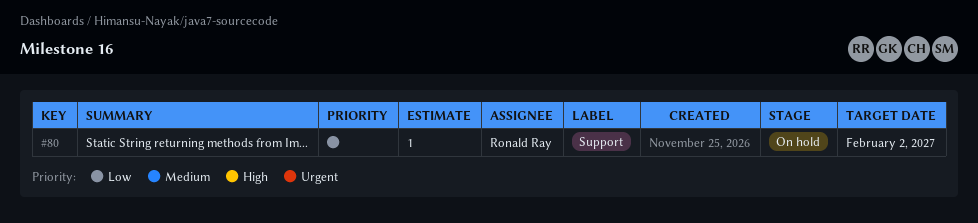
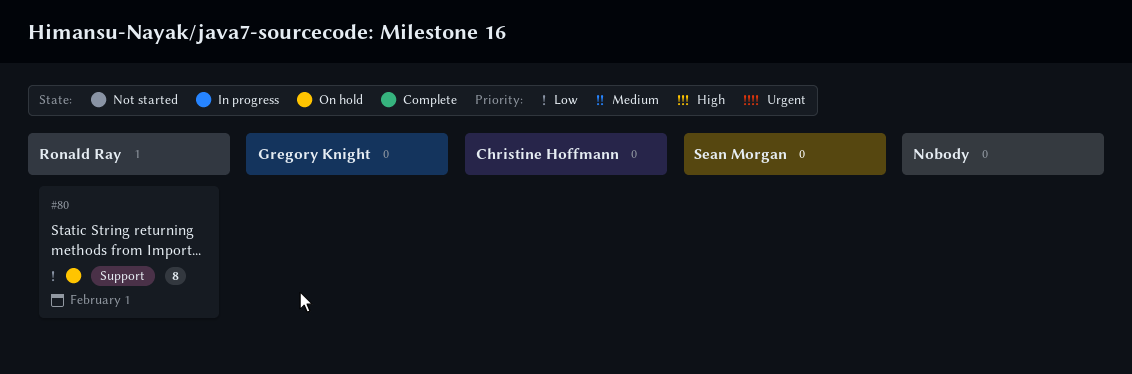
#80, estimate: 1 -> 8
#80, due: Feb 2 -> Feb 1

